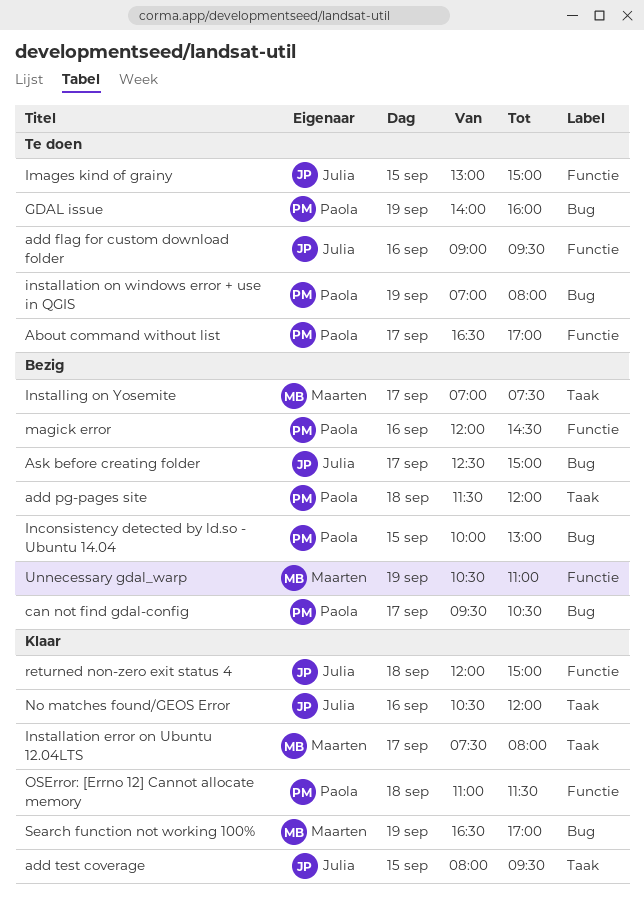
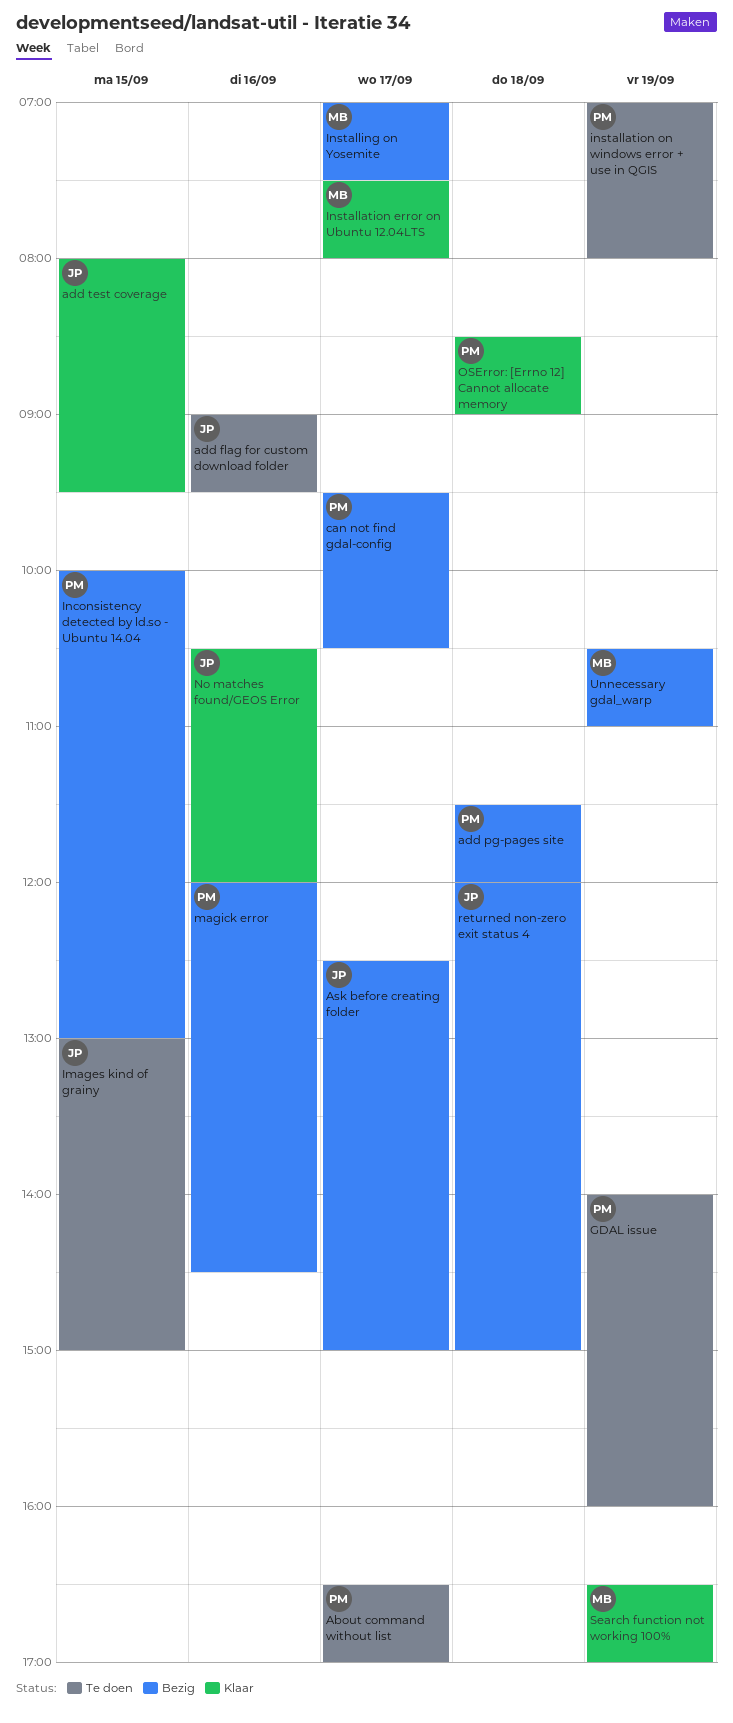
OSError: [Errno 12] Cannot allocate memory, begins: 11:00 -> 08:30
OSError: [Errno 12] Cannot allocate memory, ends: 11:30 -> 09:00
returned non-zero exit status 4, status: Klaar -> Bezig

